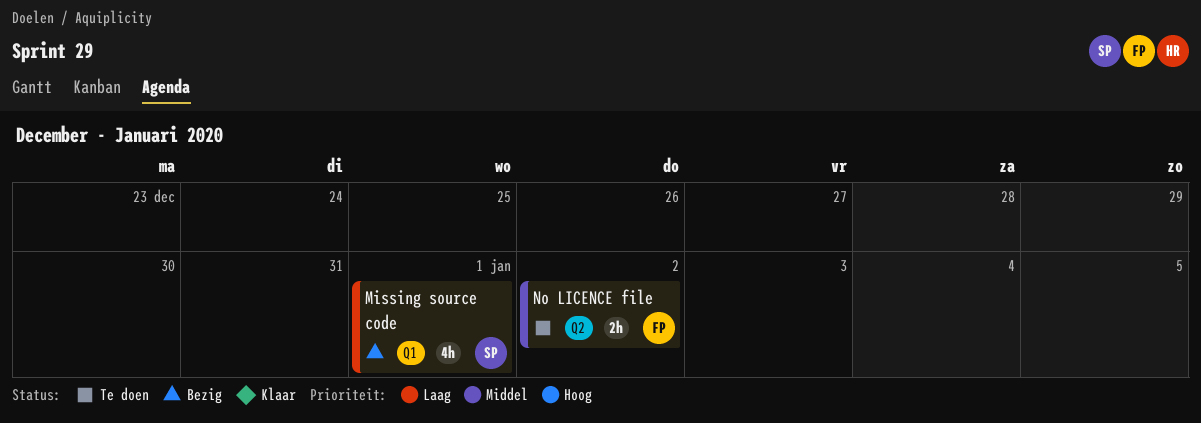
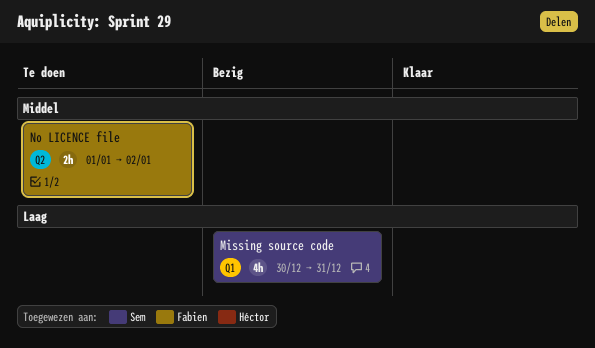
Missing source code, due: Jan 1 -> Dec 31

